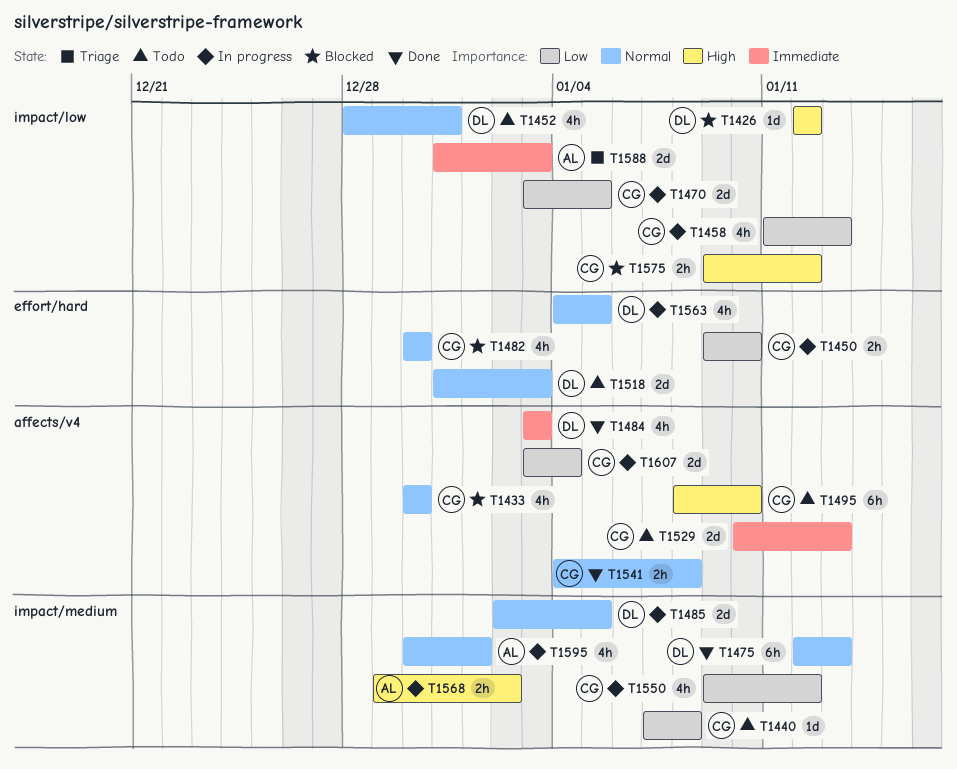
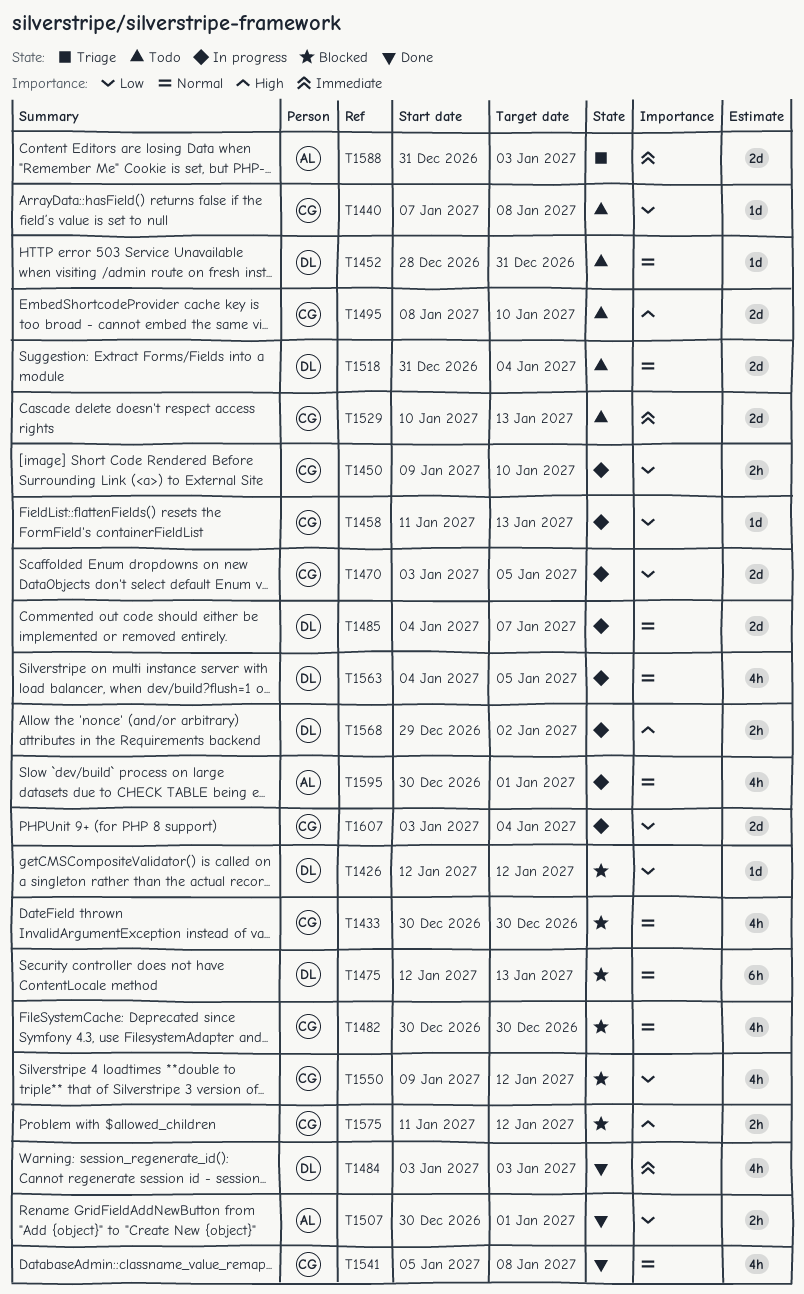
T1426, priority: High -> Low
T1452, estimate: 4h -> 1d
T1458, estimate: 4h -> 1d
T1475, status: Done -> Blocked
T1485, start: Jan 2 -> Jan 4
T1485, due: Jan 5 -> Jan 7
T1495, estimate: 6h -> 2d
T1507: none -> present
T1518, due: Jan 3 -> Jan 4
T1541, estimate: 2h -> 4h
T1541, start: Jan 4 -> Jan 5
T1550, status: In progress -> Blocked
T1568, owner: AL -> DL
T1575, start: Jan 9 -> Jan 11

